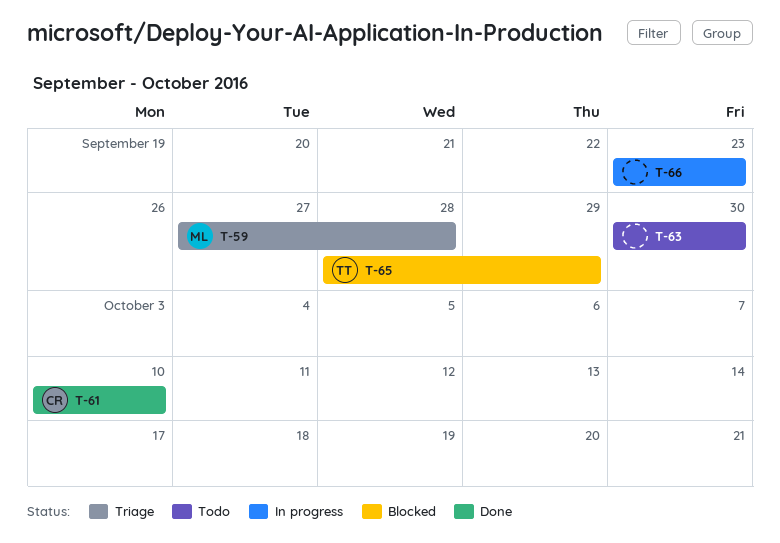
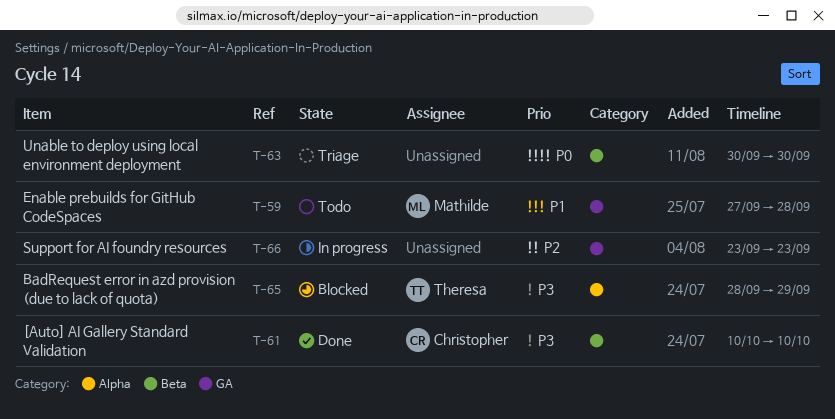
T-59, status: Triage -> Todo
T-63, status: Todo -> Triage

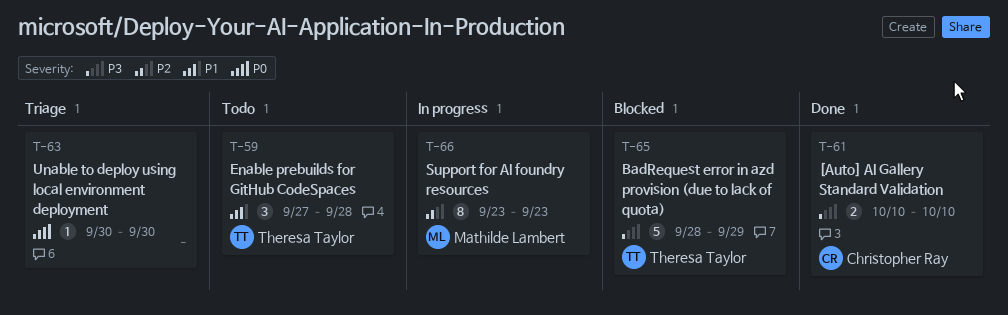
T-59, owner: Mathilde Lambert -> Theresa Taylor
T-66, owner: none -> Mathilde Lambert

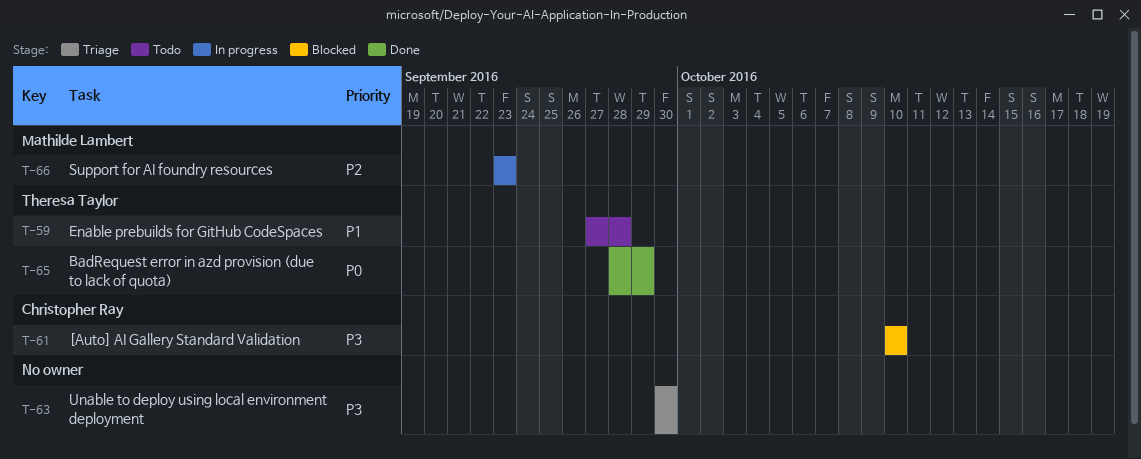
T-61, status: Done -> Blocked
T-63, priority: P0 -> P3
T-65, status: Blocked -> Done
T-65, priority: P3 -> P0

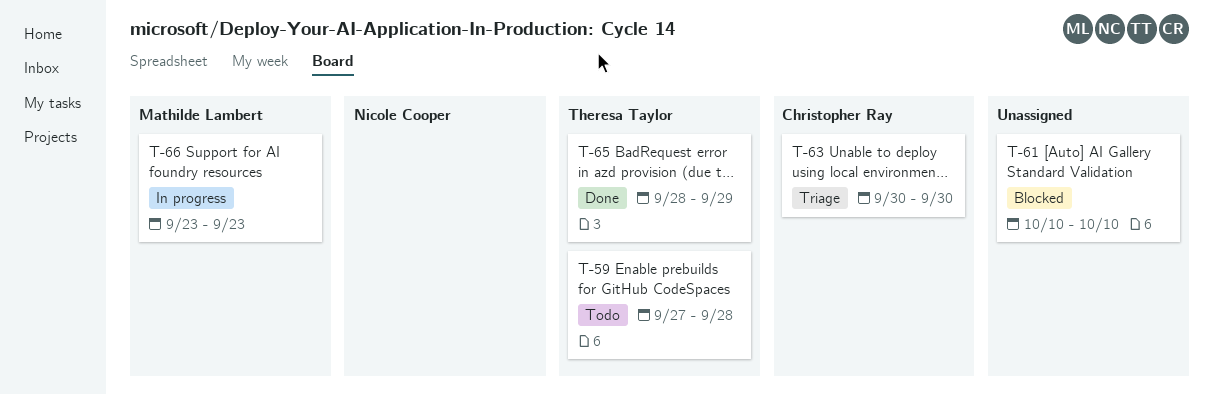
T-61, owner: Christopher Ray -> none
T-63, owner: none -> Christopher Ray

